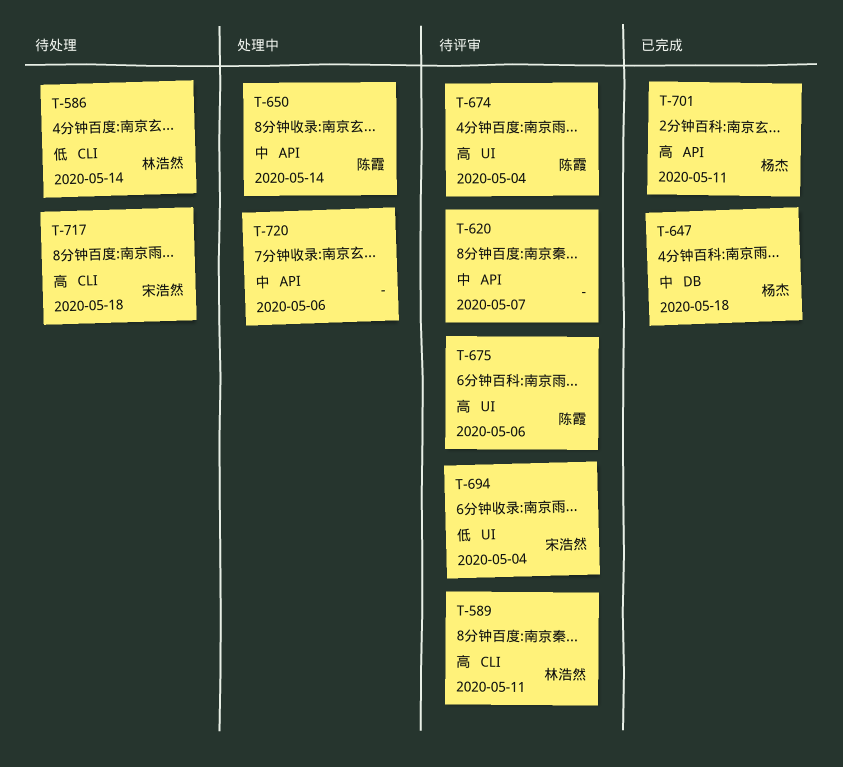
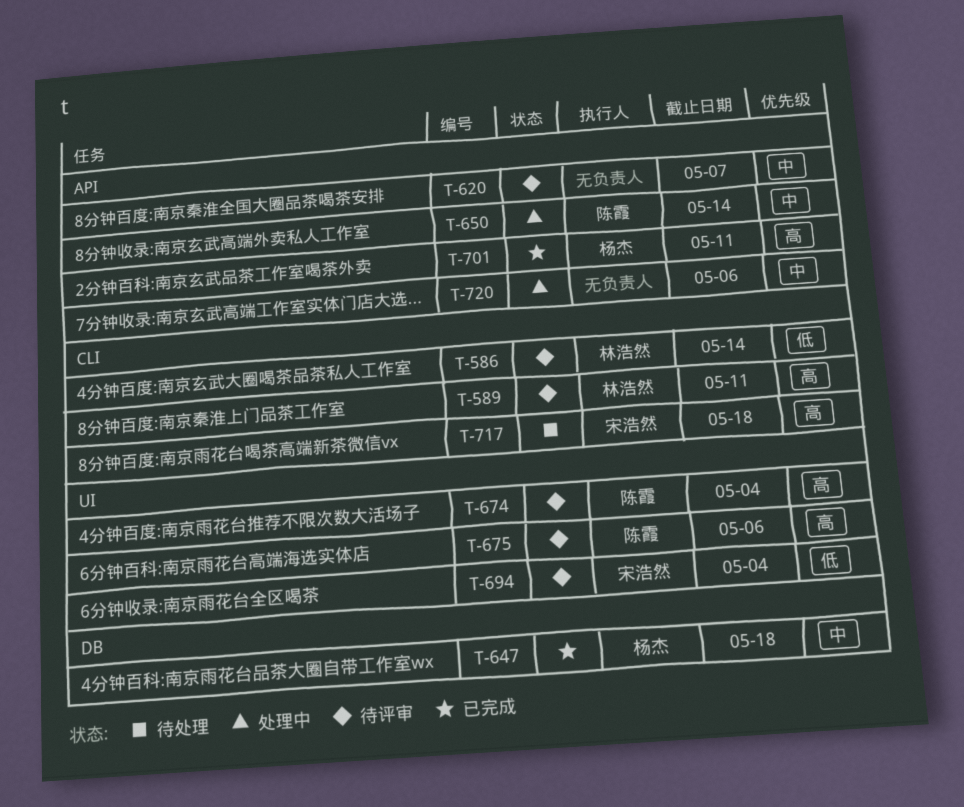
T-586, status: 待处理 -> 待评审

